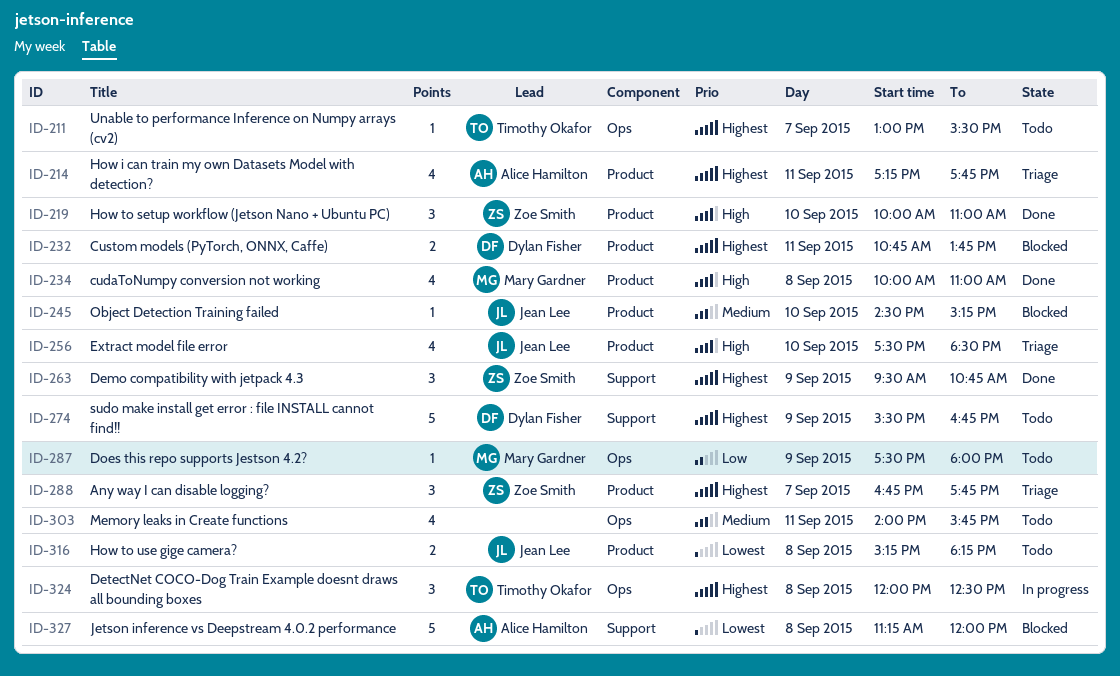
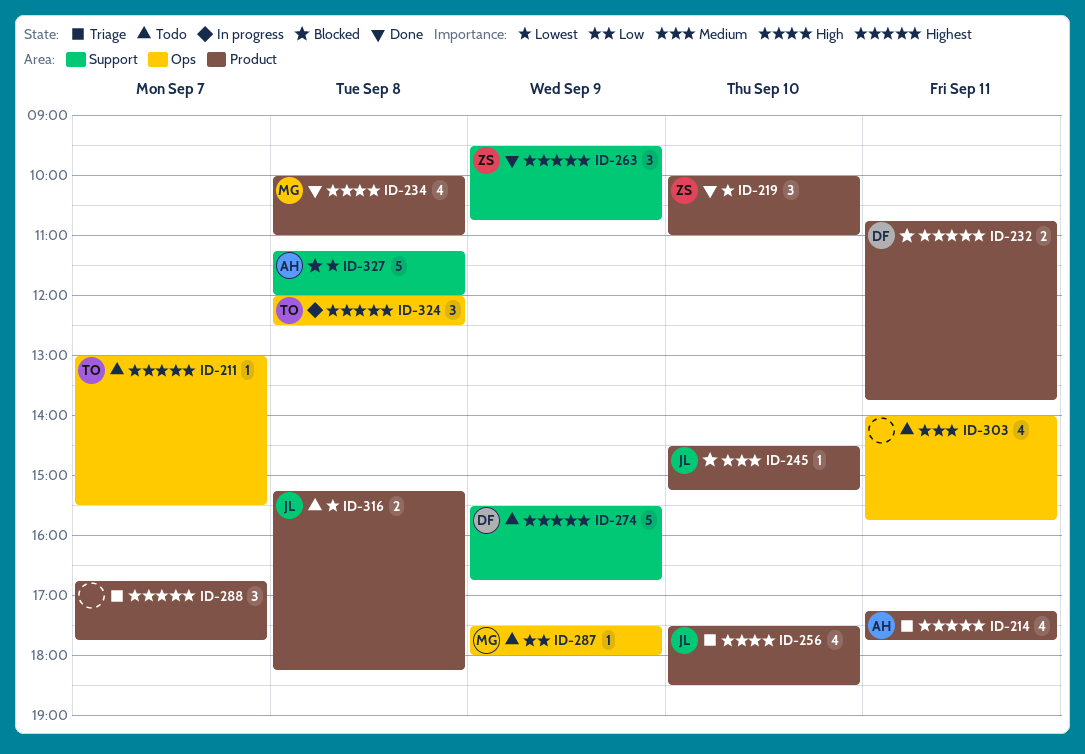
ID-219, priority: High -> Lowest
ID-288, owner: Zoe Smith -> none

